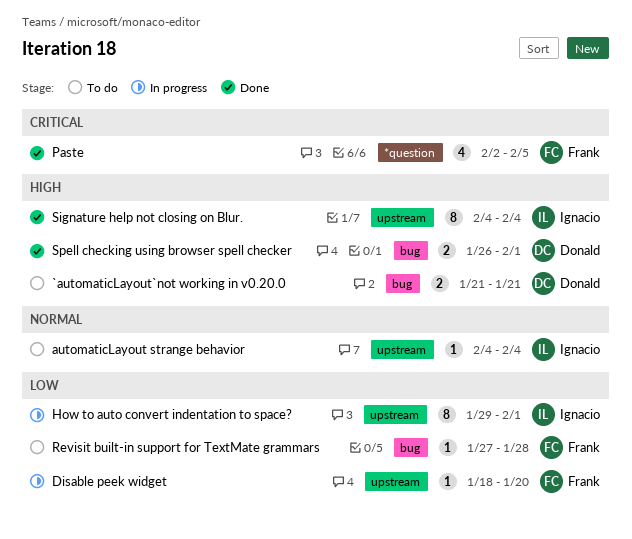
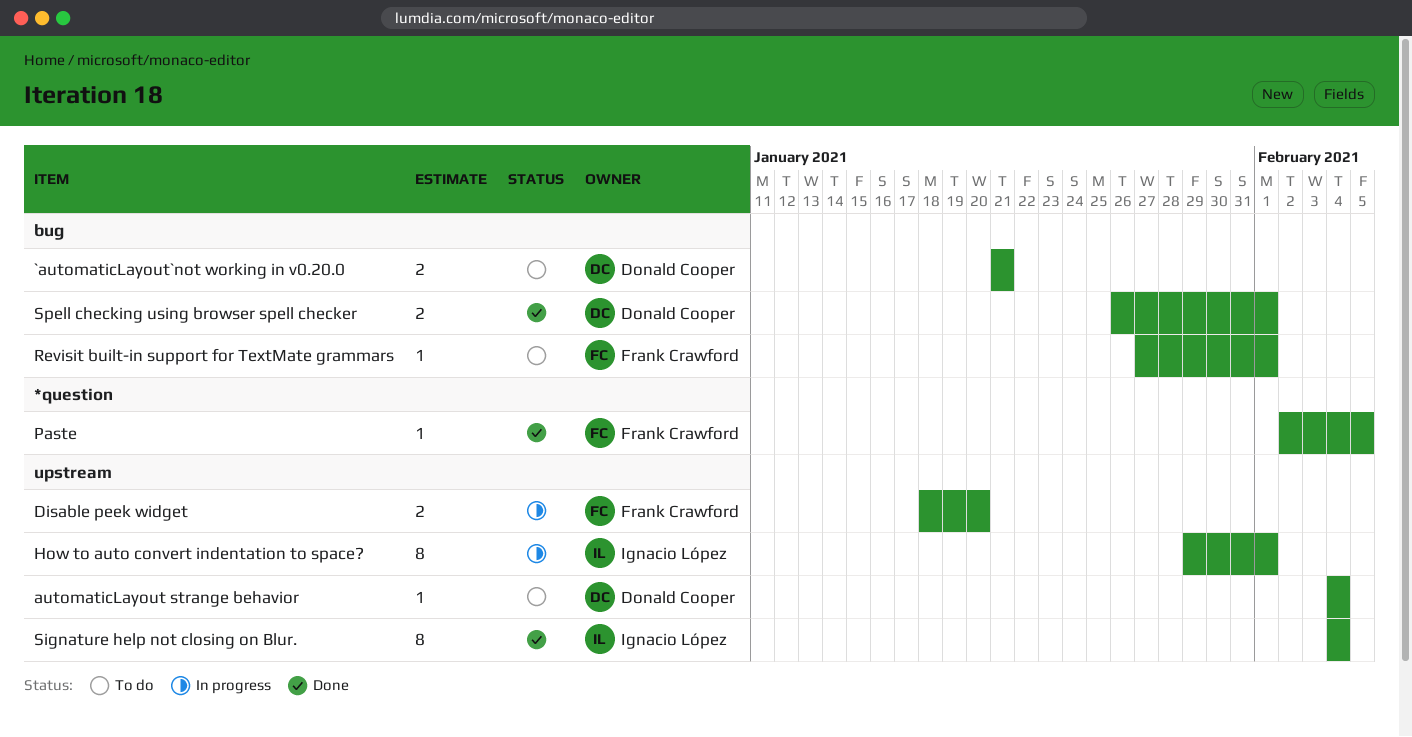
automaticLayout strange behavior, owner: Ignacio López -> Donald Cooper
Disable peek widget, estimate: 1 -> 2
Paste, estimate: 4 -> 1
Revisit built-in support for TextMate grammars, due: Jan 28 -> Feb 1

